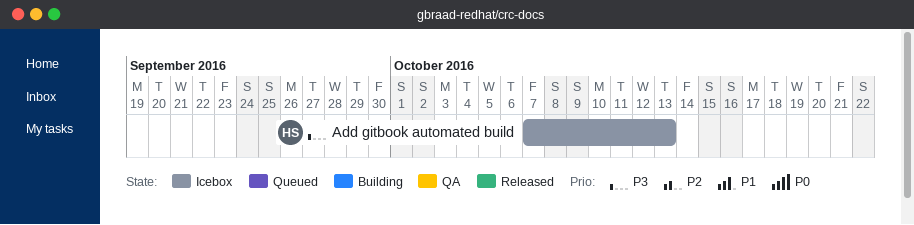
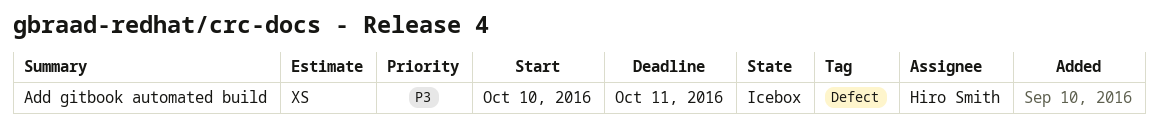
Add gitbook automated build, start: Oct 7 -> Oct 10
Add gitbook automated build, due: Oct 13 -> Oct 11

